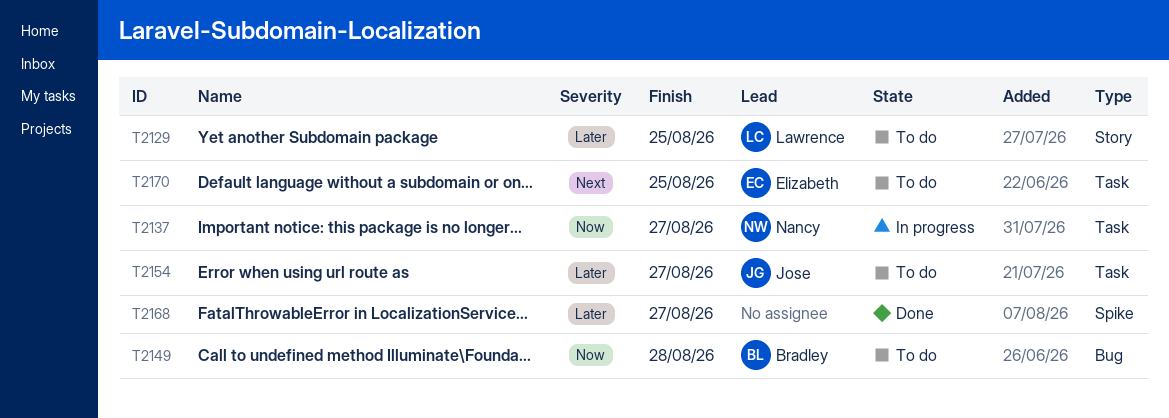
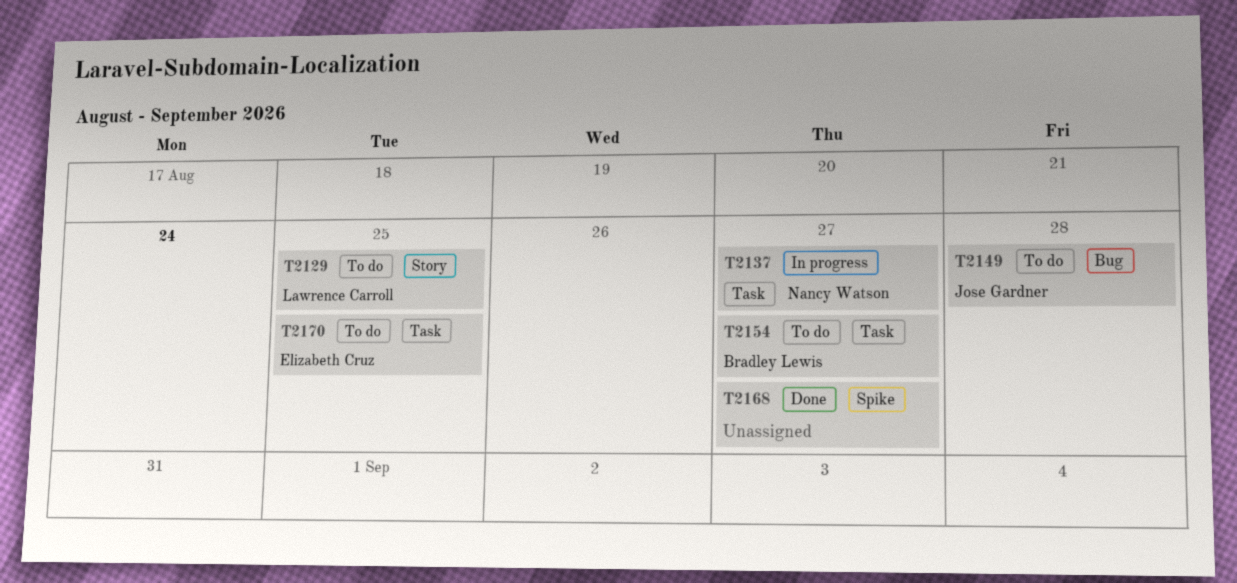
T2149, owner: Bradley Lewis -> Jose Gardner
T2154, owner: Jose Gardner -> Bradley Lewis

